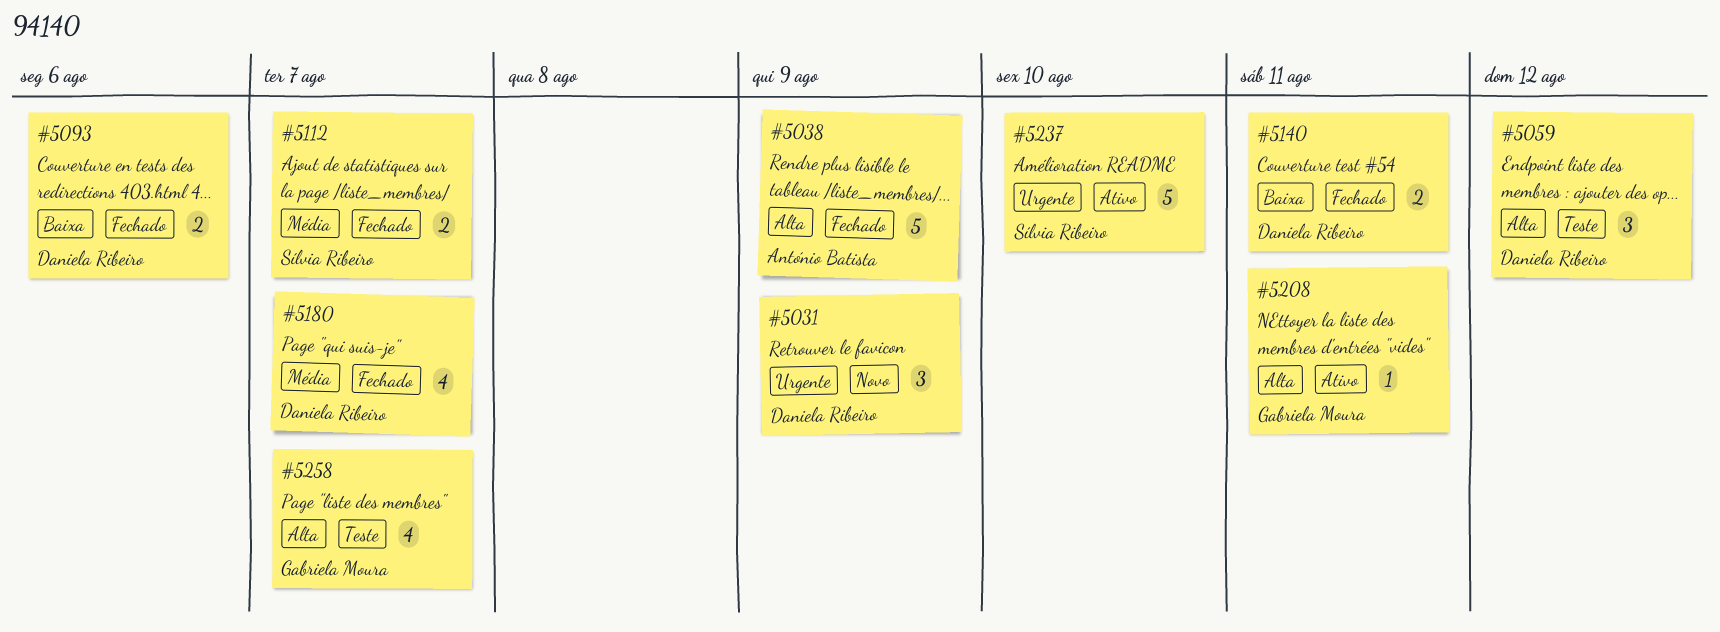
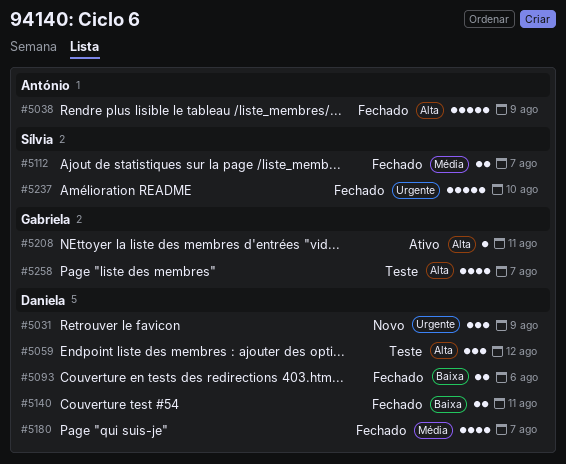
#5237, status: Ativo -> Fechado

